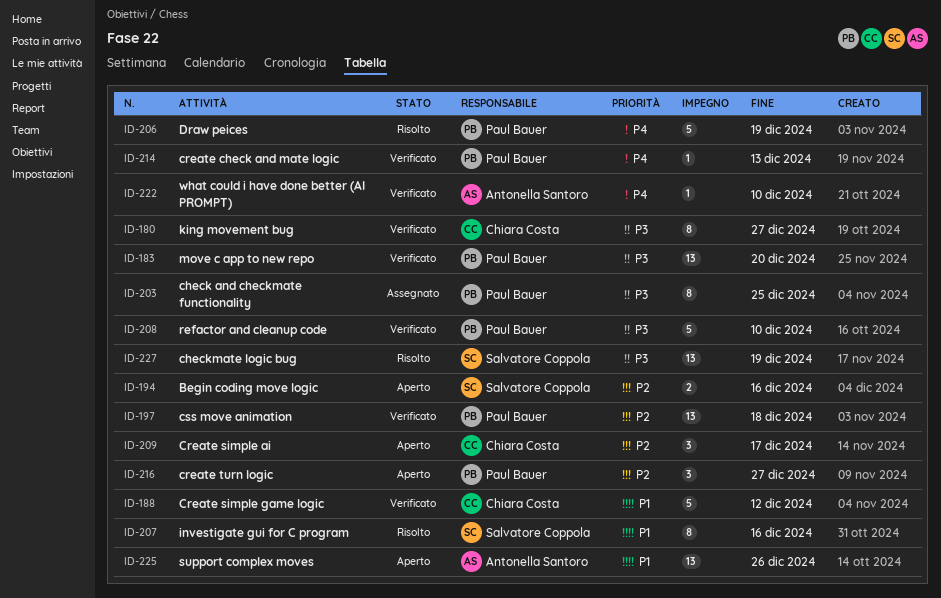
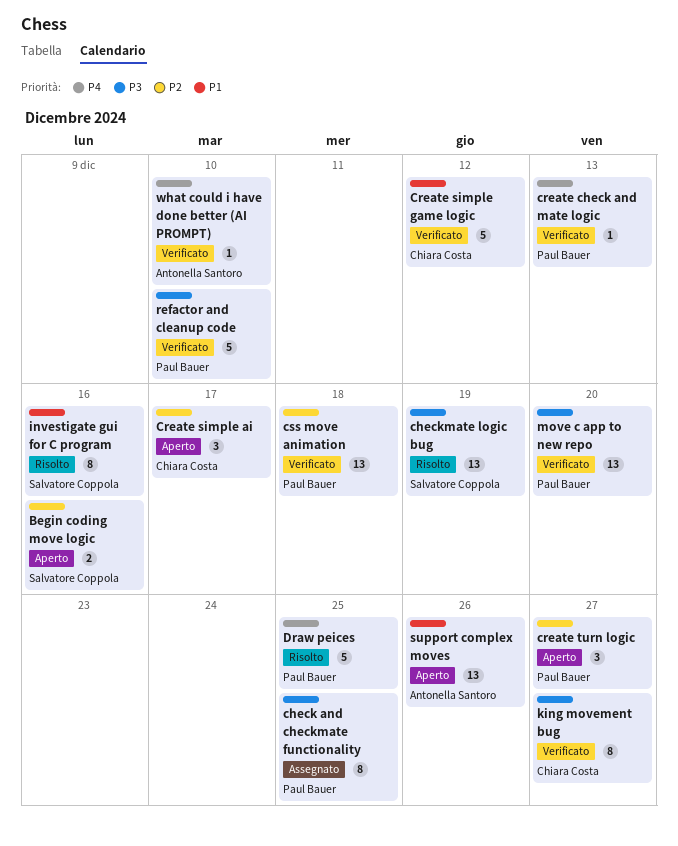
Draw peices, due: Dec 19 -> Dec 25

